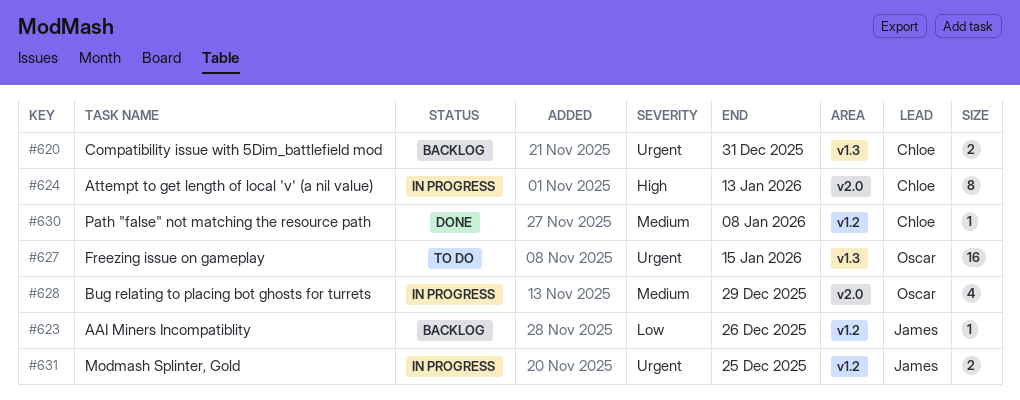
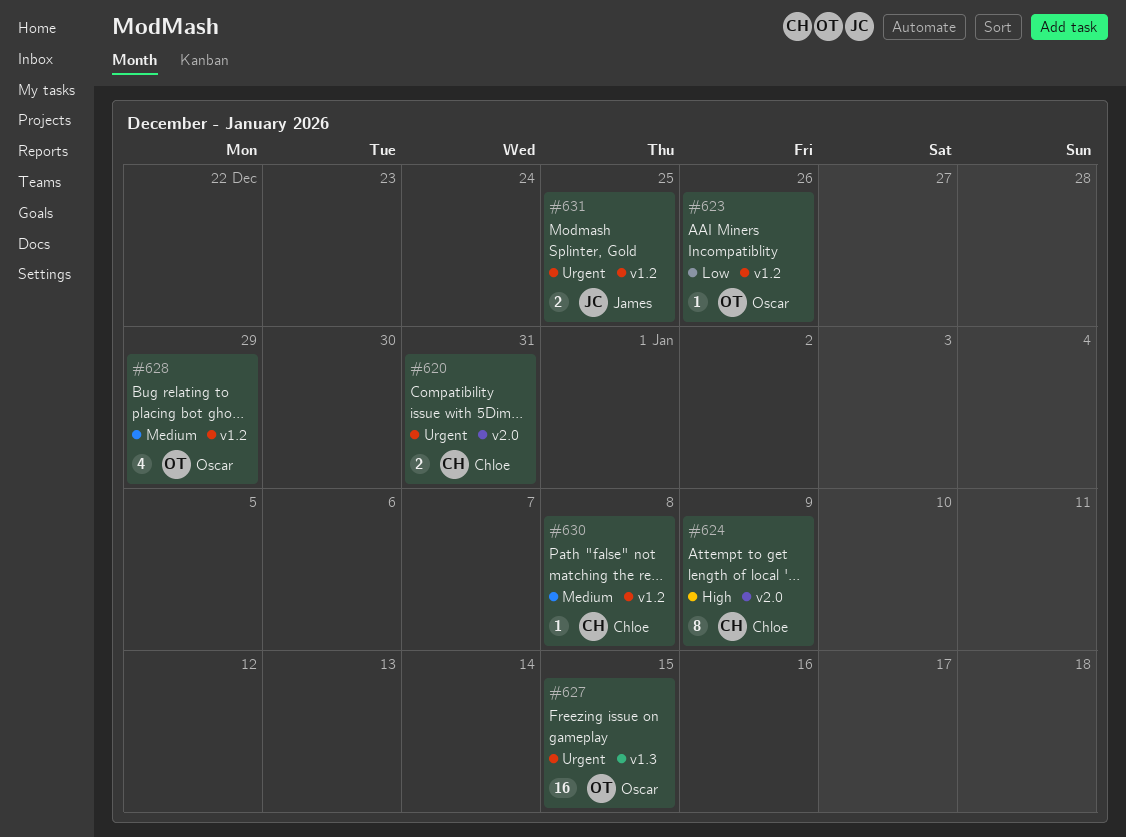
#620, label: v1.3 -> v2.0
#623, owner: James -> Oscar
#624, due: Jan 13 -> Jan 9
#628, label: v2.0 -> v1.2

